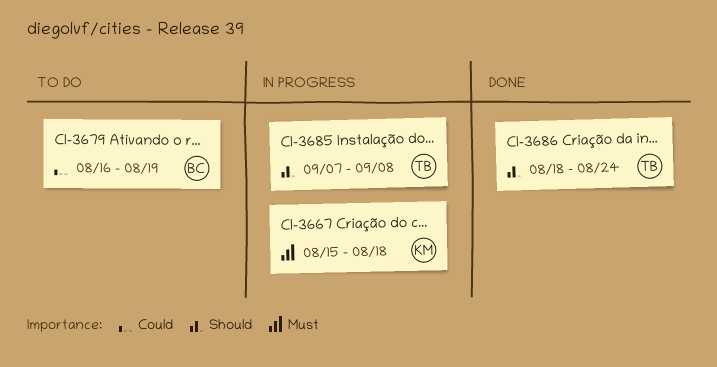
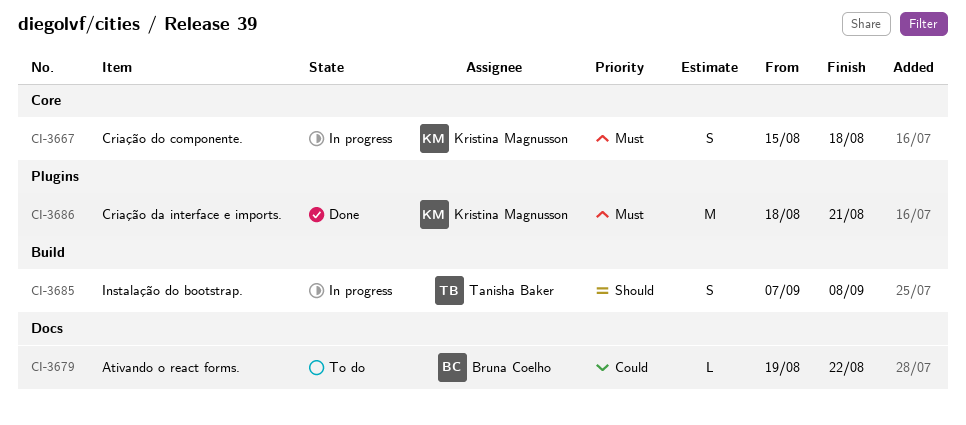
CI-3679, start: Aug 16 -> Aug 19
CI-3679, due: Aug 19 -> Aug 22
CI-3686, owner: Tanisha Baker -> Kristina Magnusson
CI-3686, priority: Should -> Must
CI-3686, due: Aug 24 -> Aug 21

